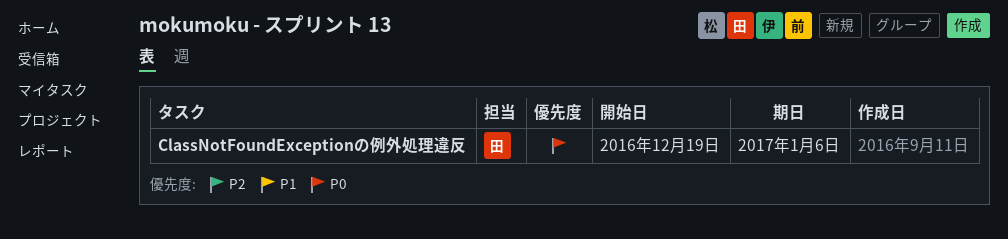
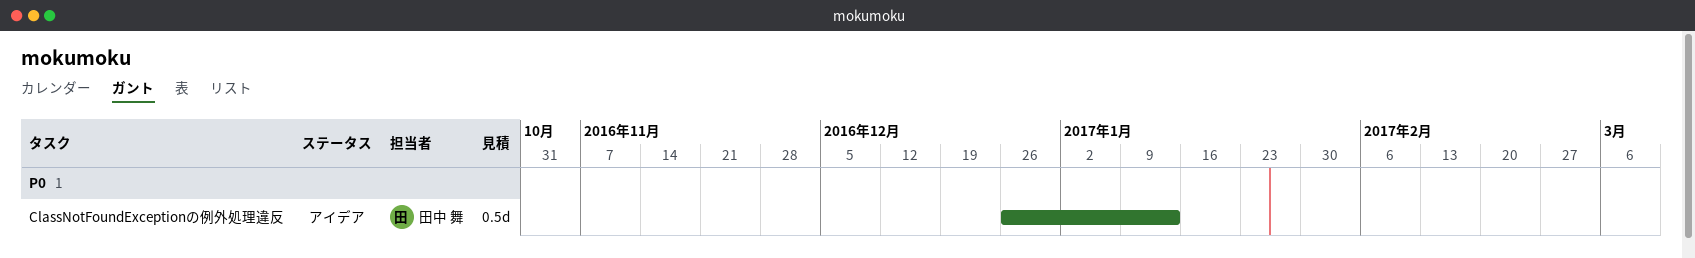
ClassNotFoundExceptionの例外処理違反, start: Dec 19 -> Dec 26
ClassNotFoundExceptionの例外処理違反, due: Jan 6 -> Jan 13

